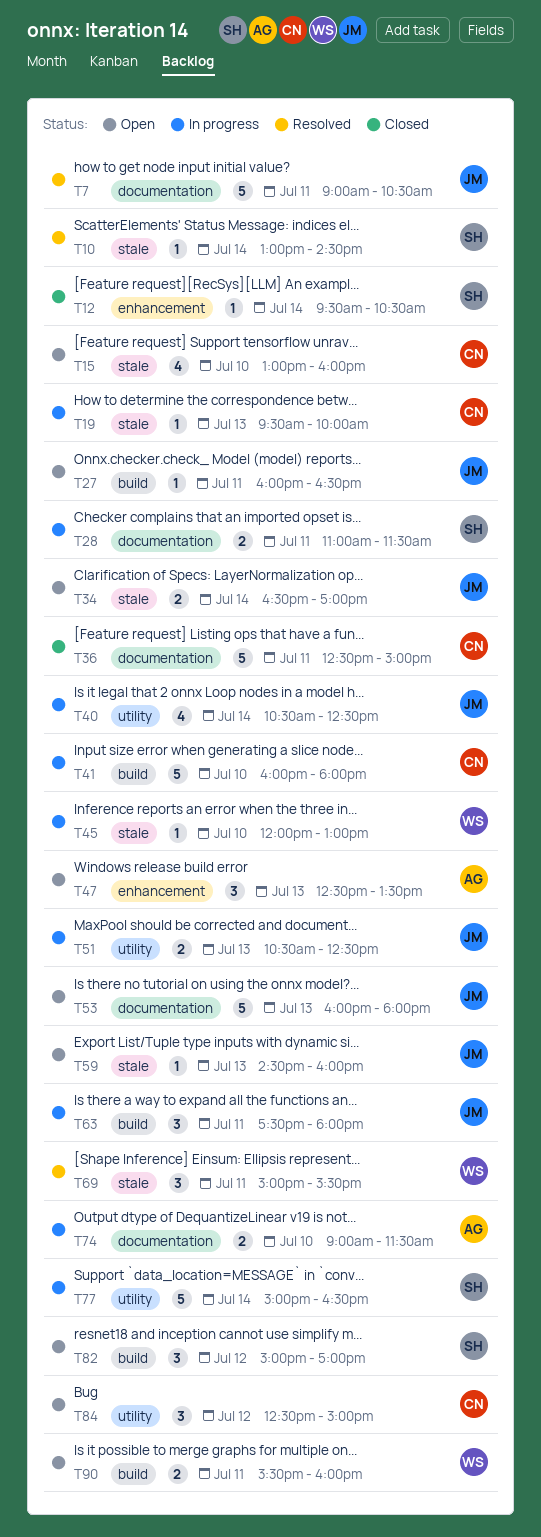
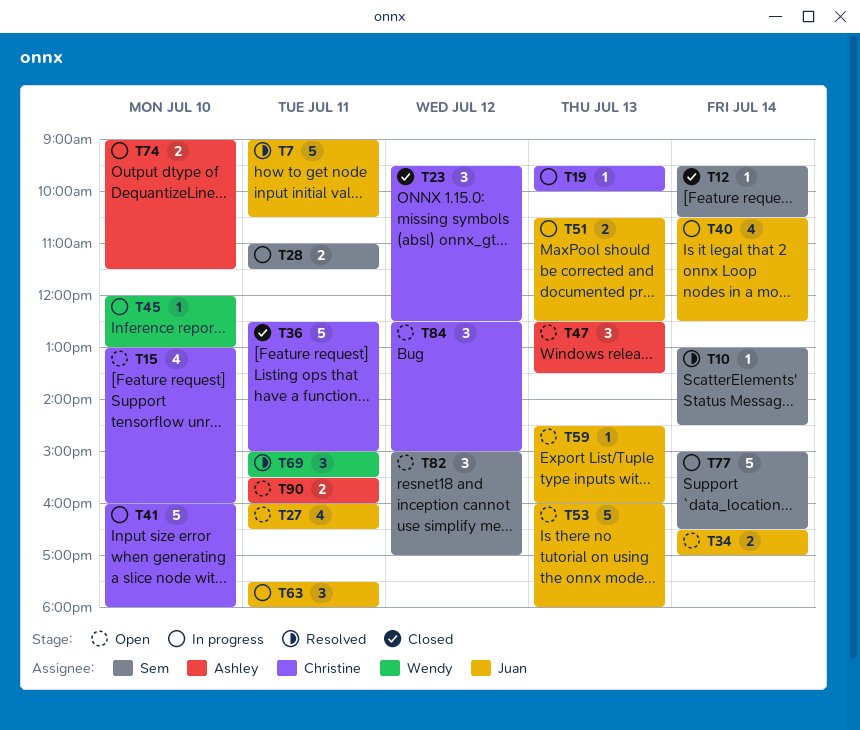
T23: none -> present
T27, estimate: 1 -> 4
T90, owner: Wendy -> Ashley

